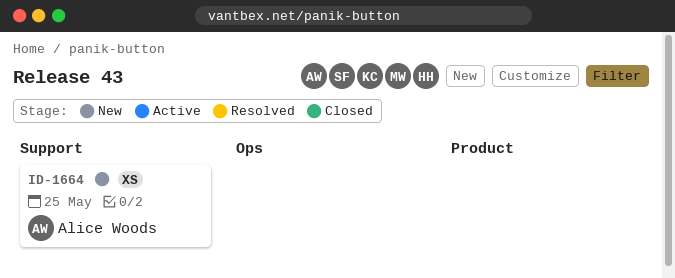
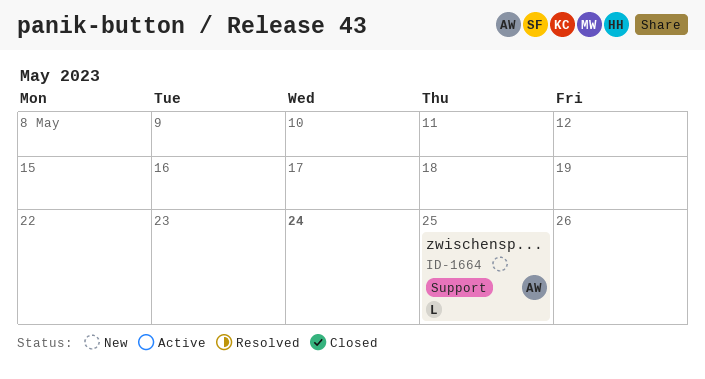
ID-1664, estimate: XS -> L

